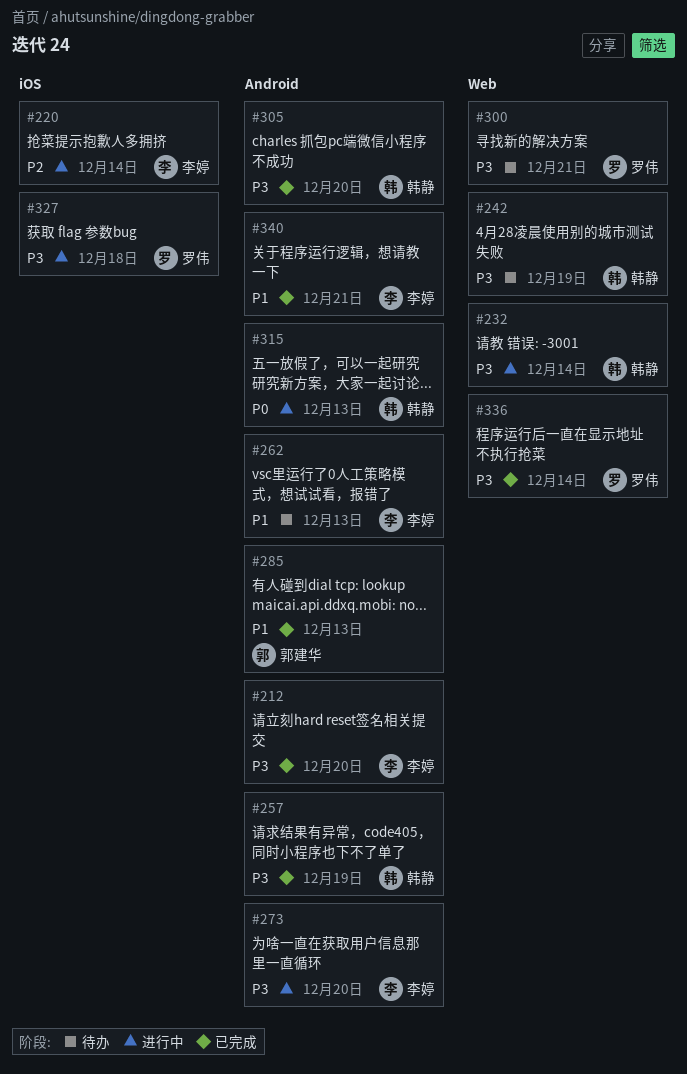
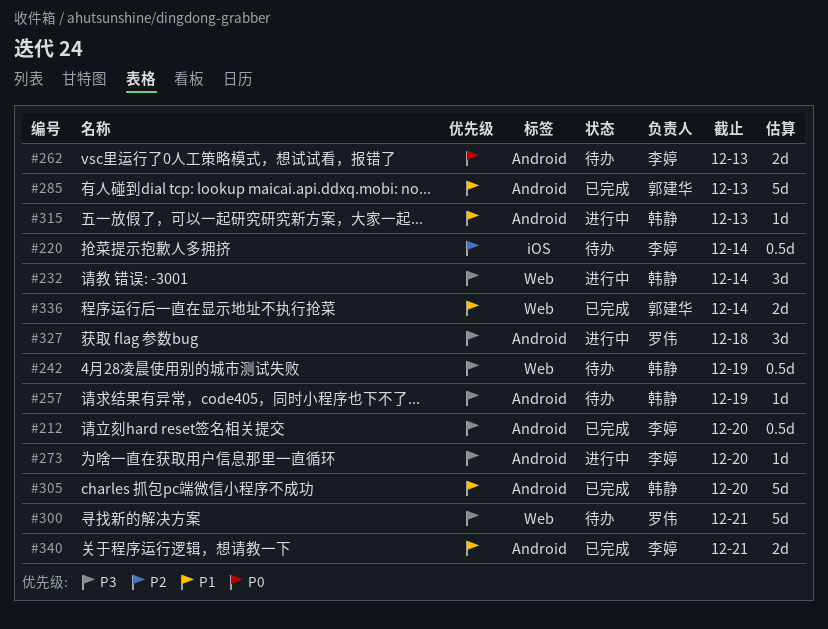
#220, status: 进行中 -> 待办
#257, status: 已完成 -> 待办
#262, priority: P1 -> P0
#305, priority: P3 -> P1
#315, priority: P0 -> P1
#327, label: iOS -> Android
#336, owner: 罗伟 -> 郭建华
#336, priority: P3 -> P1

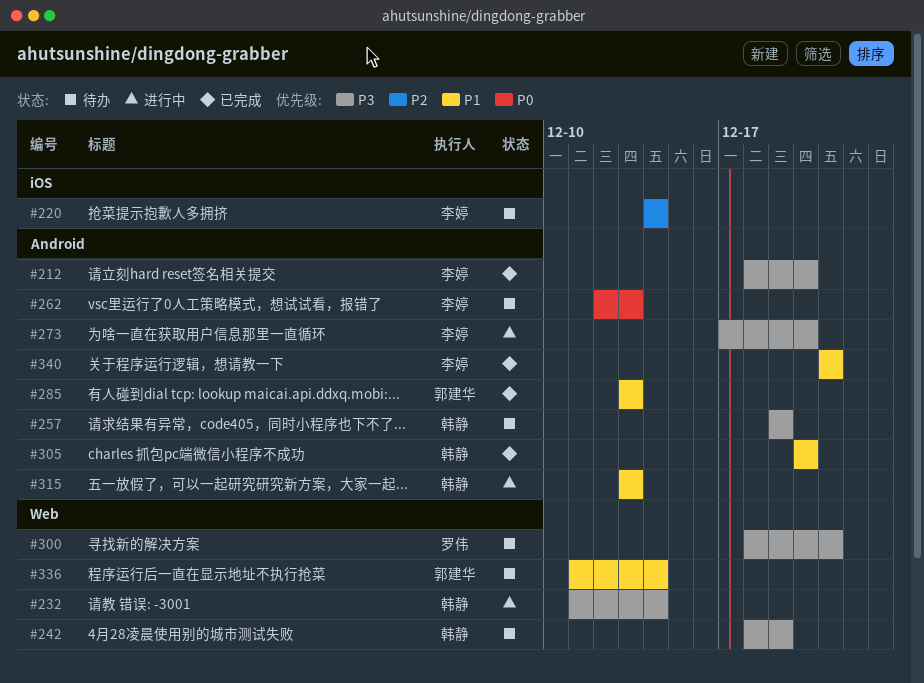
#327: present -> none
#336, status: 已完成 -> 待办

